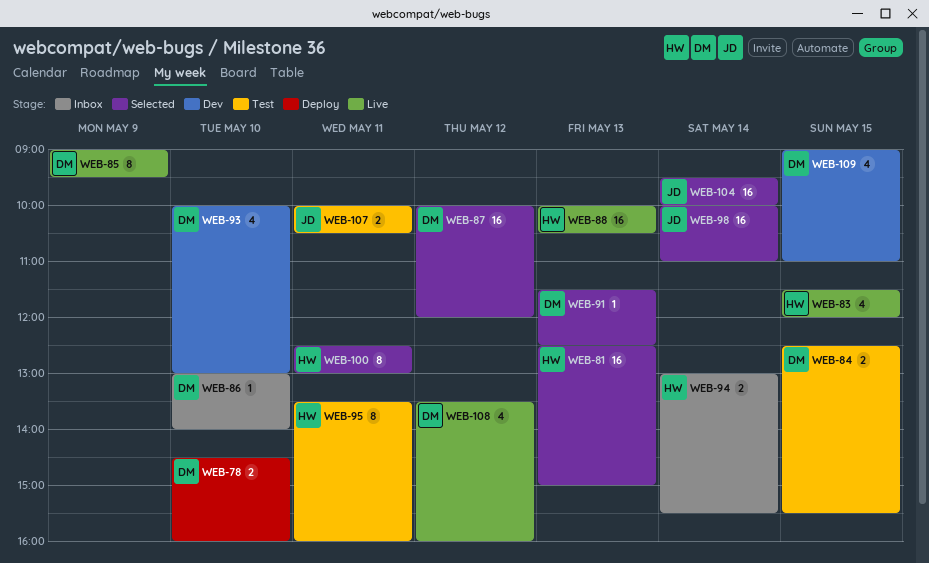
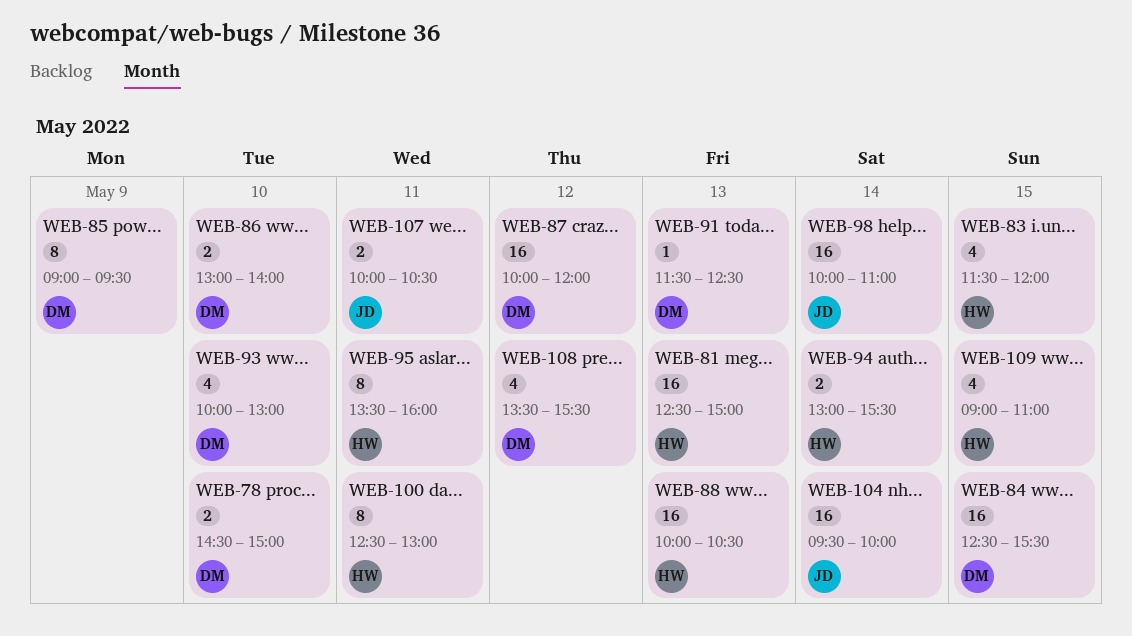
WEB-78, ends: 16:00 -> 15:00
WEB-84, estimate: 2 -> 16
WEB-86, estimate: 1 -> 2
WEB-108, ends: 16:00 -> 15:30
WEB-109, owner: DM -> HW

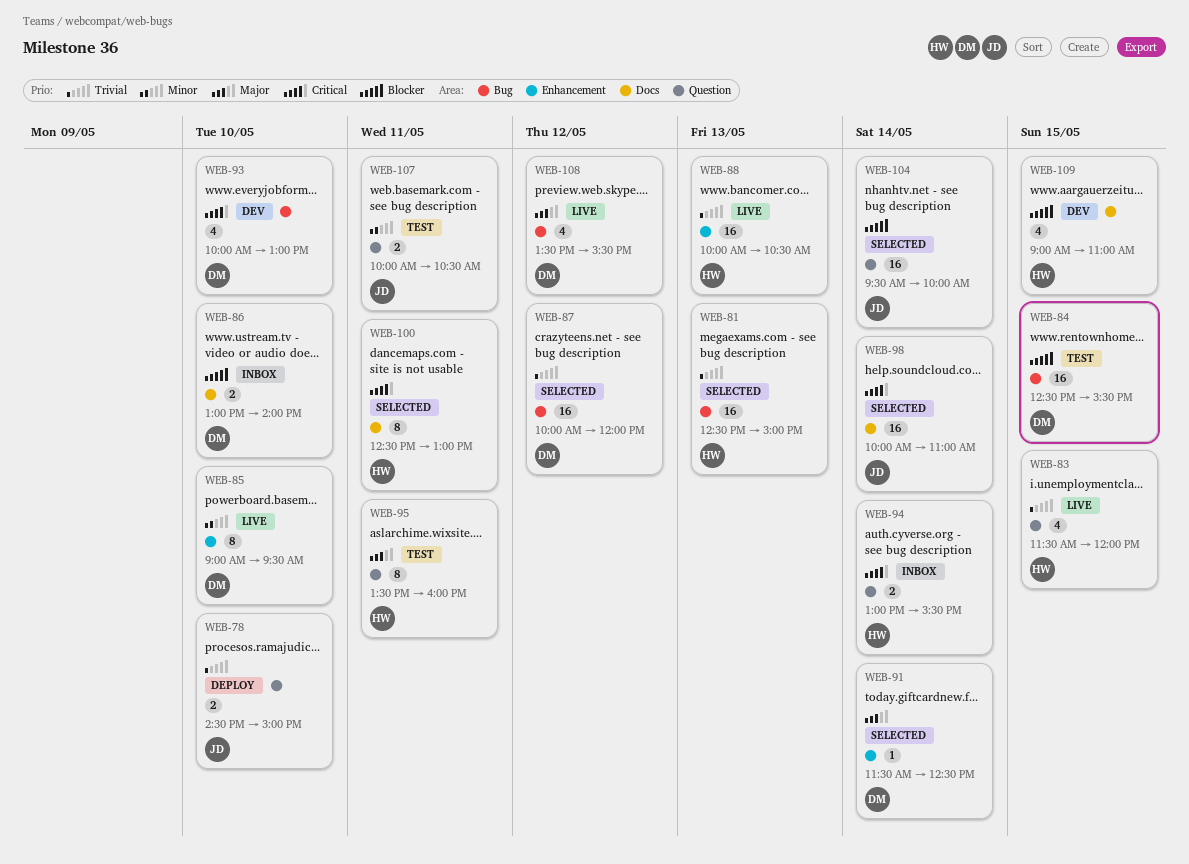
WEB-78, owner: DM -> JD
WEB-85, day: May 9 -> May 10
WEB-91, day: May 13 -> May 14

